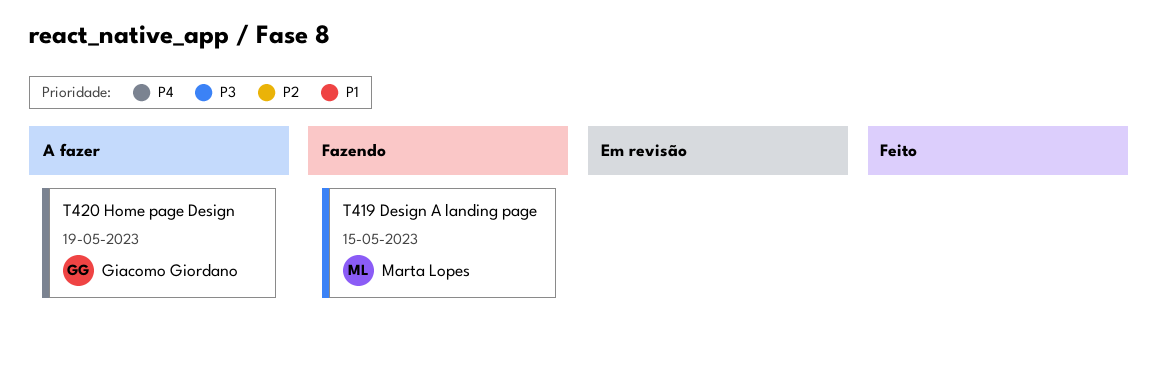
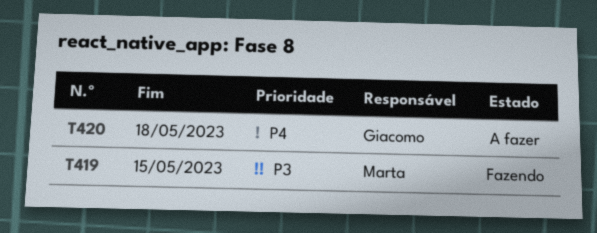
T420, due: May 19 -> May 18

